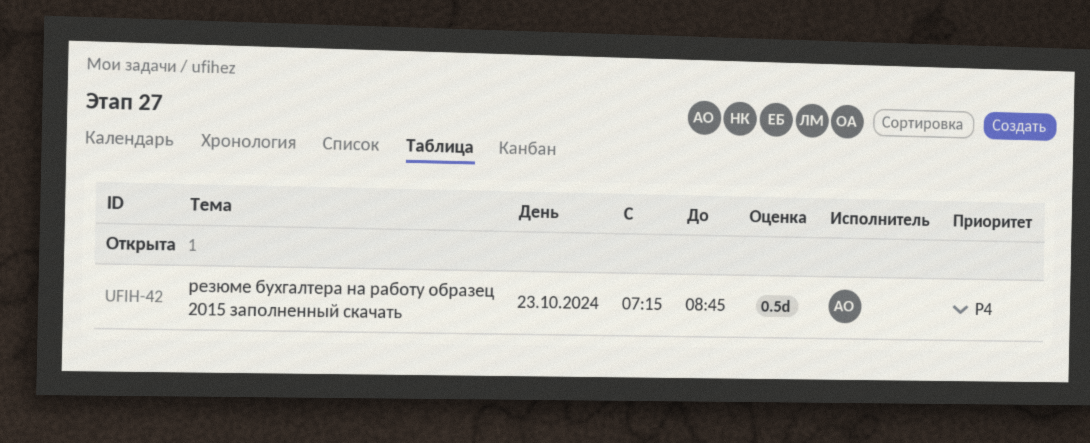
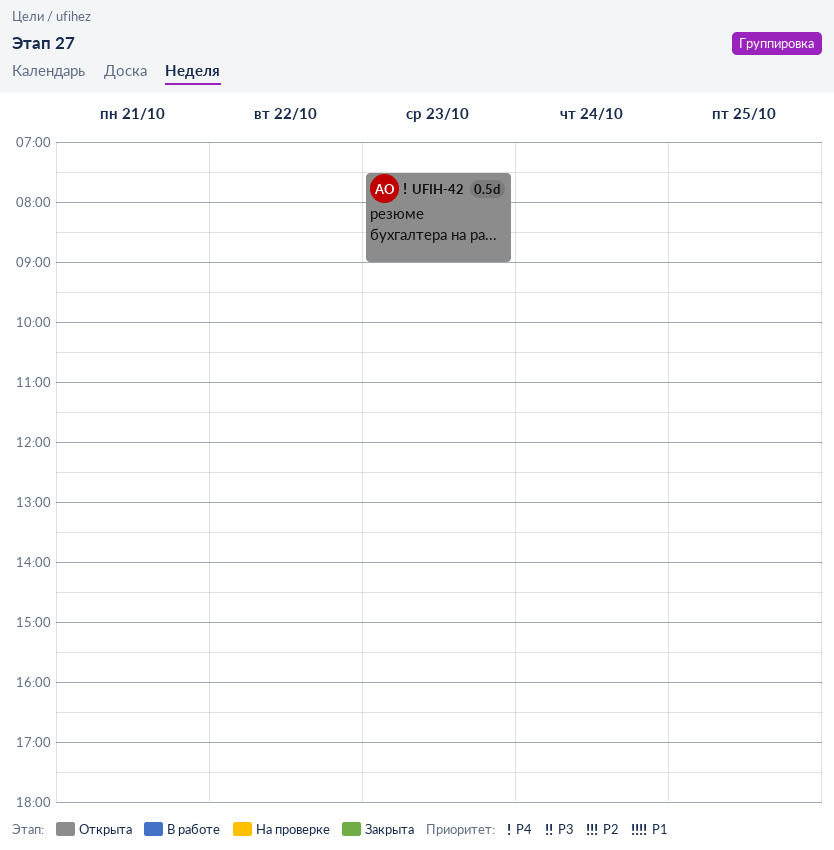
UFIH-42, begins: 07:15 -> 07:30
UFIH-42, ends: 08:45 -> 09:00

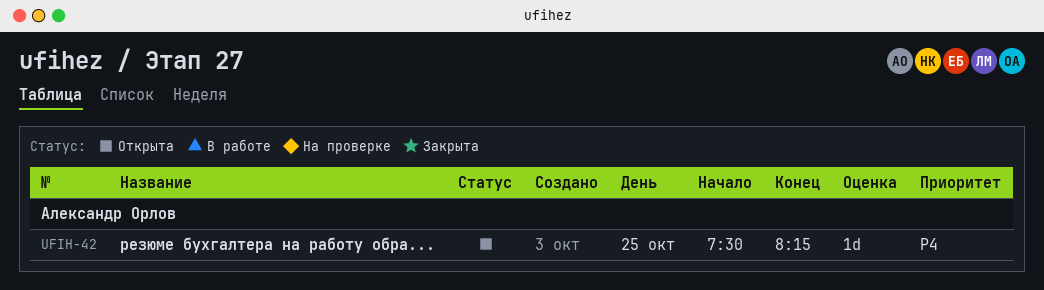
UFIH-42, estimate: 0.5d -> 1d
UFIH-42, day: Oct 23 -> Oct 25
UFIH-42, ends: 09:00 -> 08:15

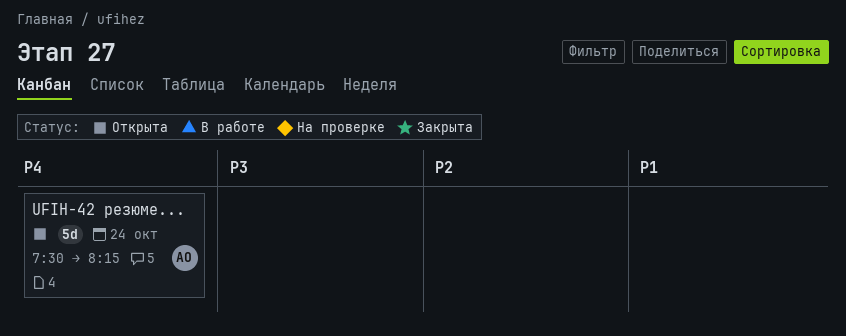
UFIH-42, estimate: 1d -> 5d
UFIH-42, day: Oct 25 -> Oct 24

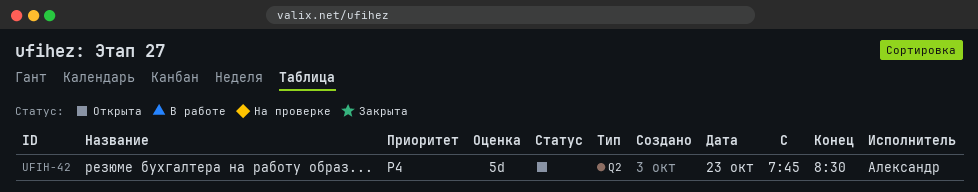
UFIH-42, day: Oct 24 -> Oct 23
UFIH-42, begins: 07:30 -> 07:45
UFIH-42, ends: 08:15 -> 08:30

